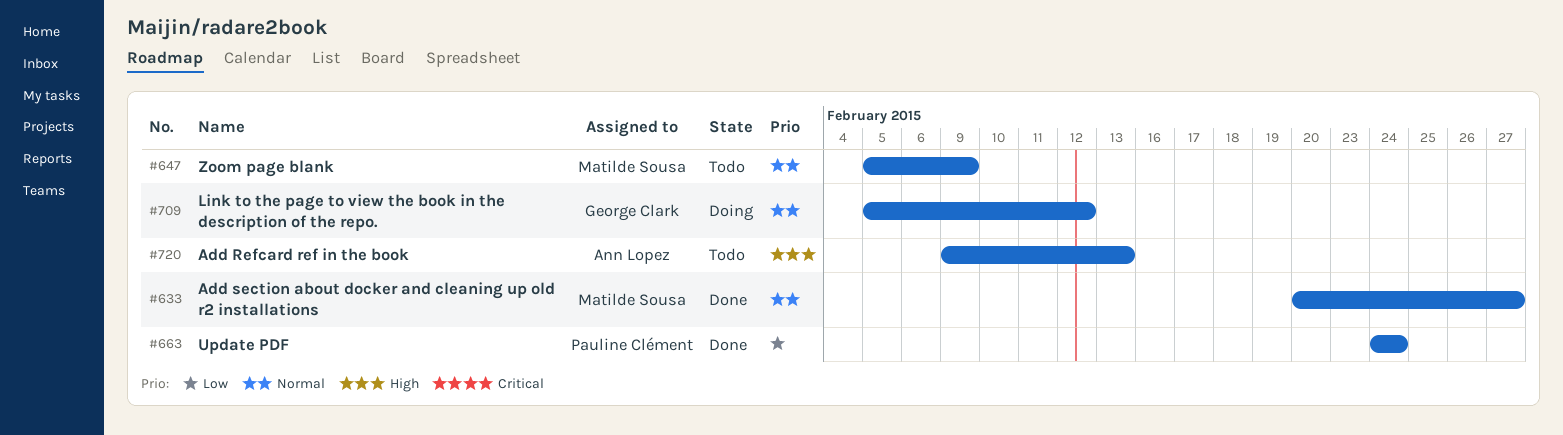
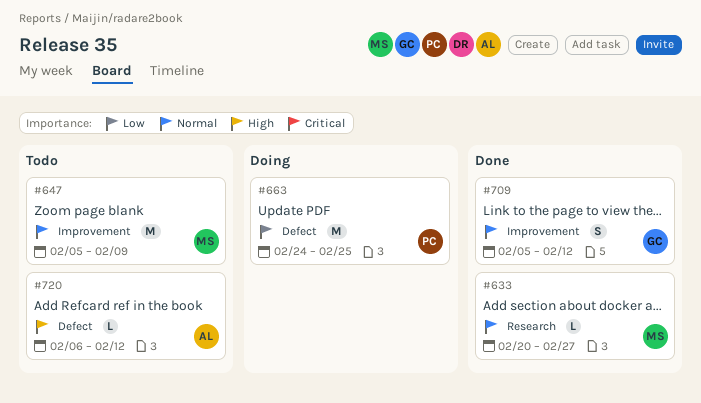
#663, status: Done -> Doing
#663, due: Feb 24 -> Feb 25
#709, status: Doing -> Done
#720, start: Feb 9 -> Feb 6
#720, due: Feb 13 -> Feb 12

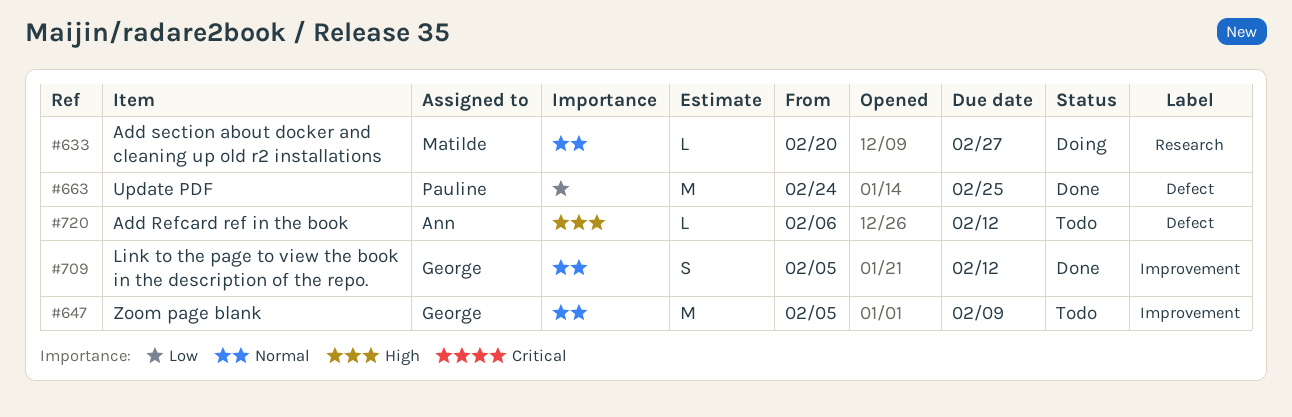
#633, status: Done -> Doing
#647, owner: Matilde -> George
#663, status: Doing -> Done

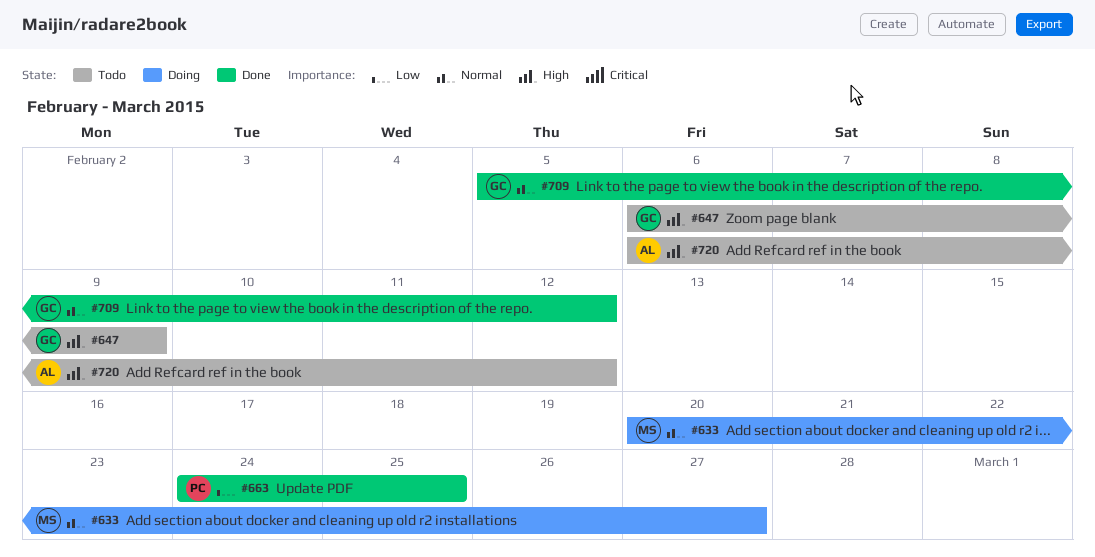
#647, priority: Normal -> High
#647, start: Feb 5 -> Feb 6

